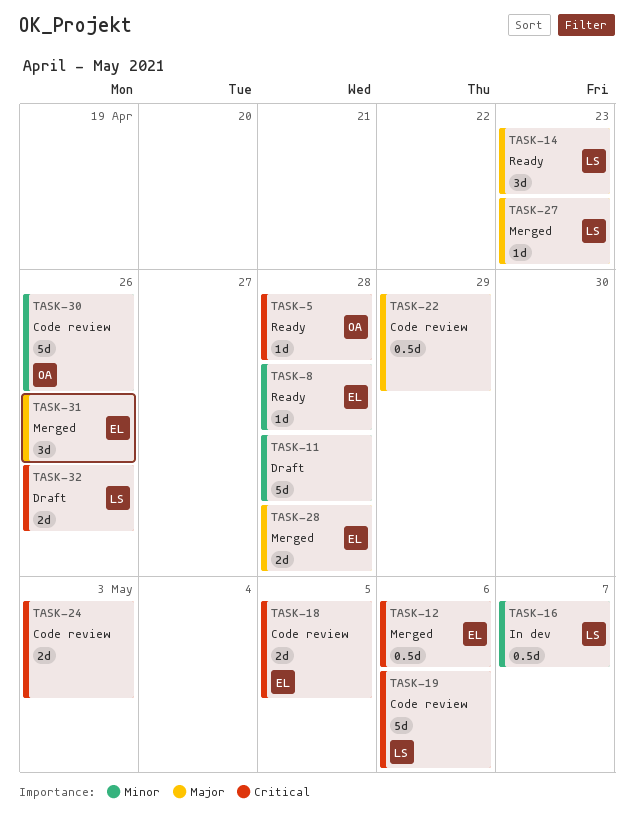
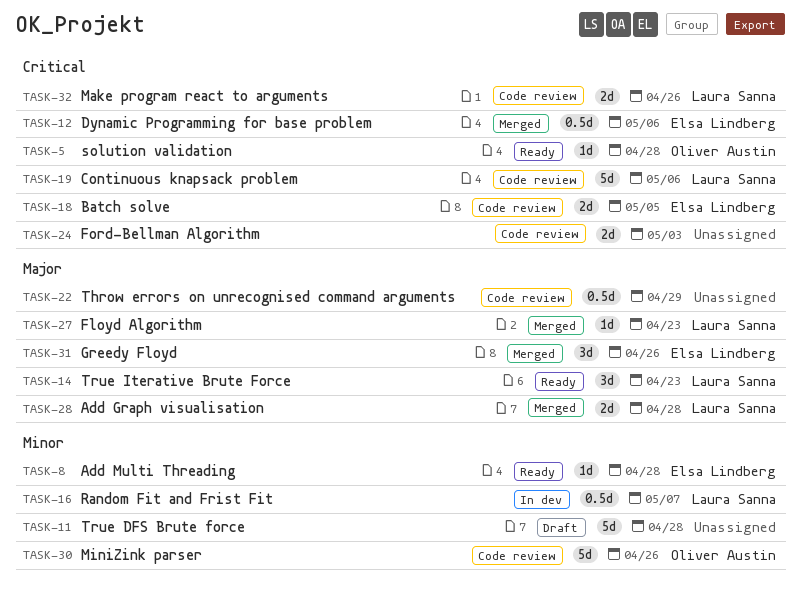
TASK-28, owner: Elsa Lindberg -> Laura Sanna
TASK-32, status: Draft -> Code review

